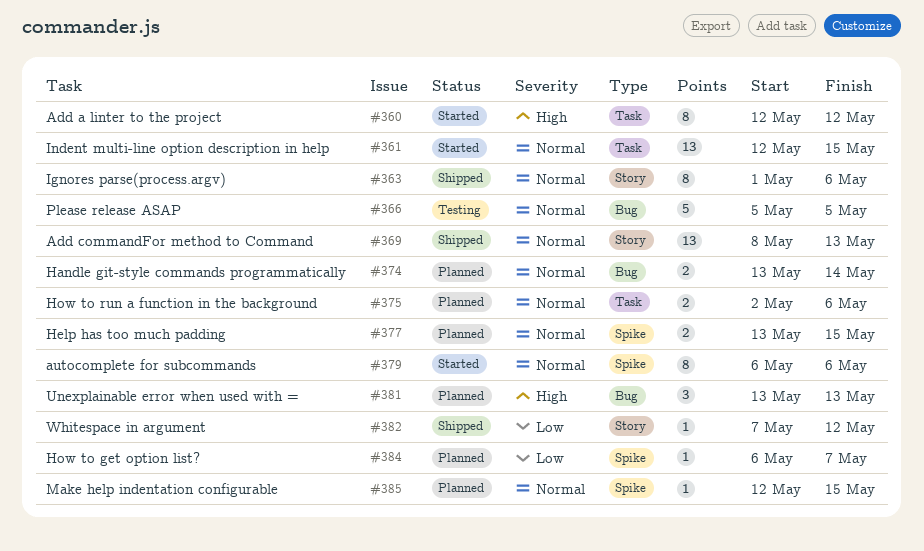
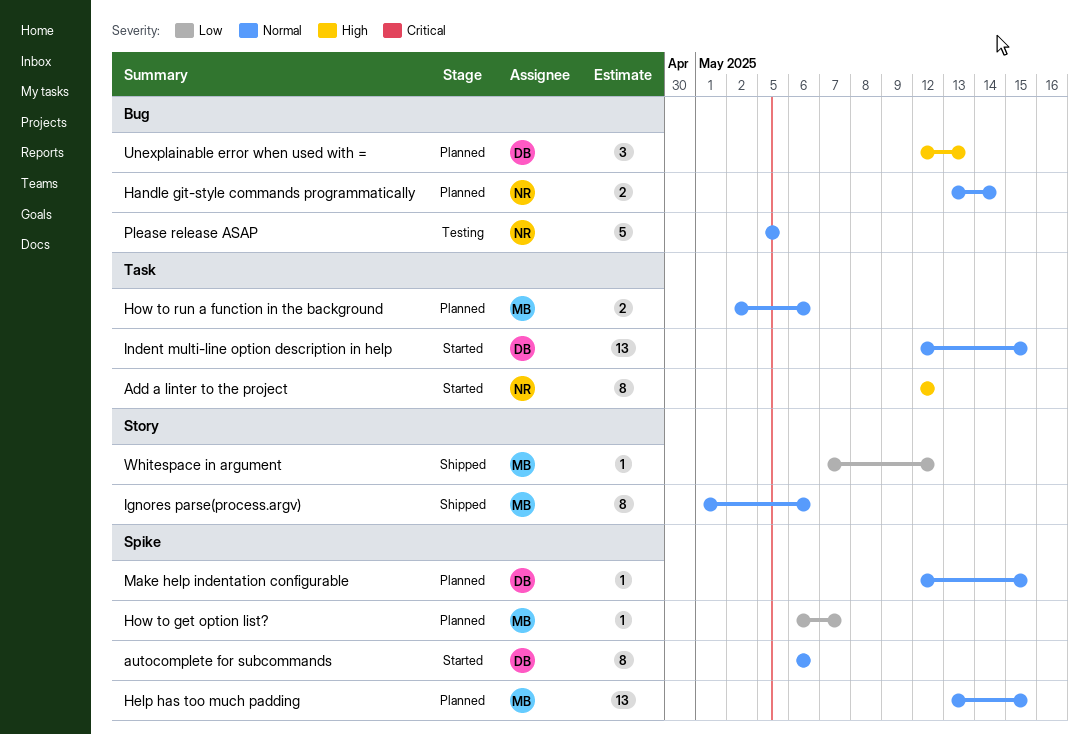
Add commandFor method to Command: present -> none
Help has too much padding, estimate: 2 -> 13
Unexplainable error when used with =, start: May 13 -> May 12

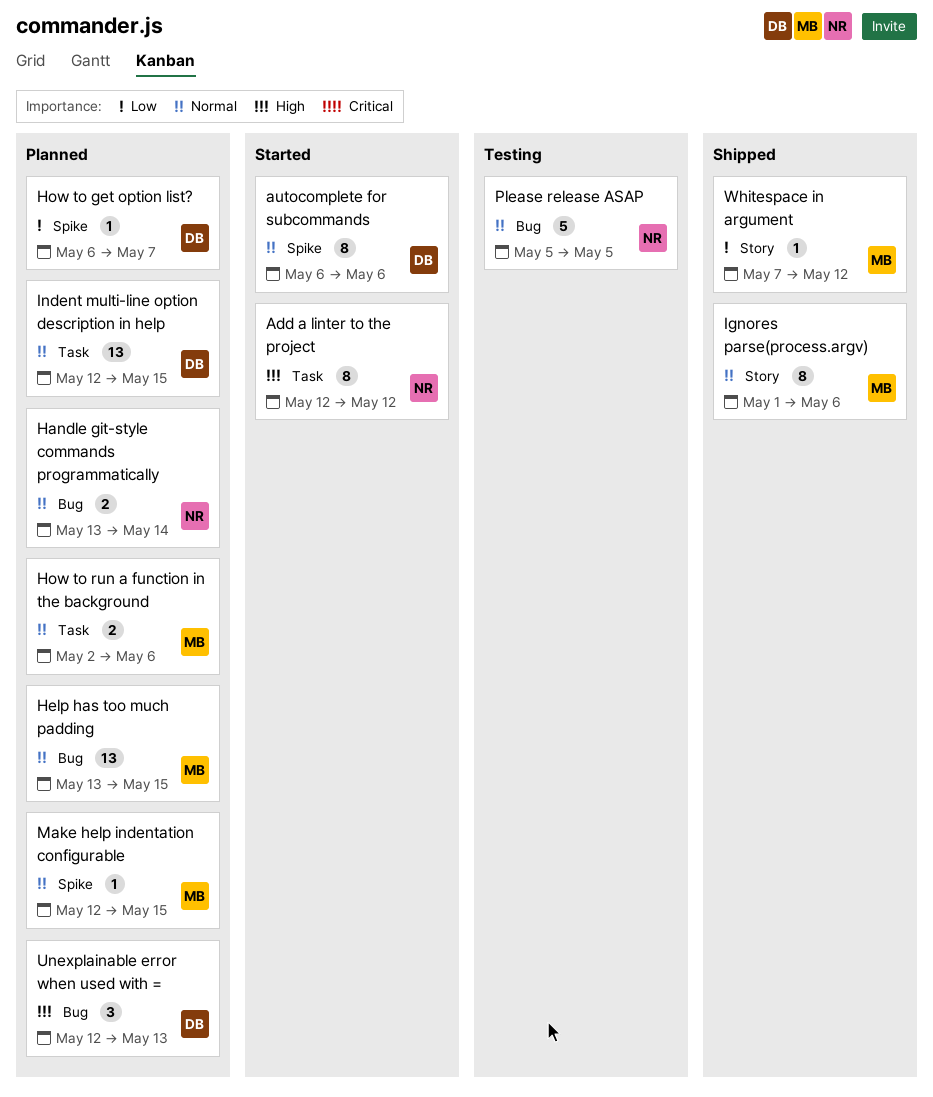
Help has too much padding, label: Spike -> Bug
How to get option list?, owner: MB -> DB
Indent multi-line option description in help, status: Started -> Planned
Make help indentation configurable, owner: DB -> MB

